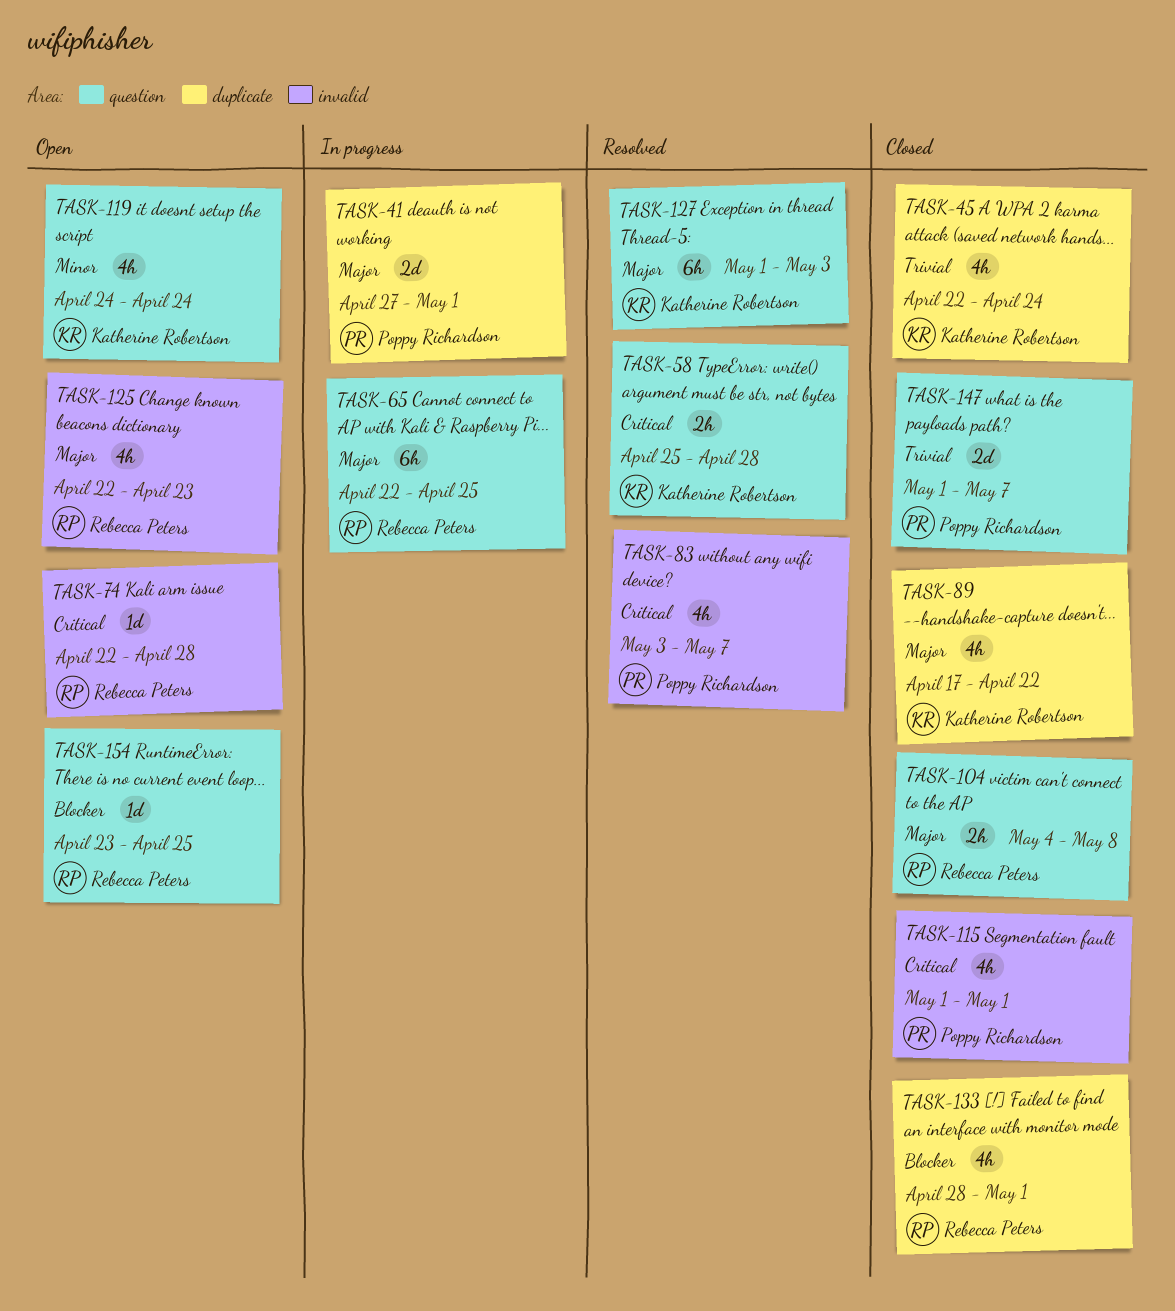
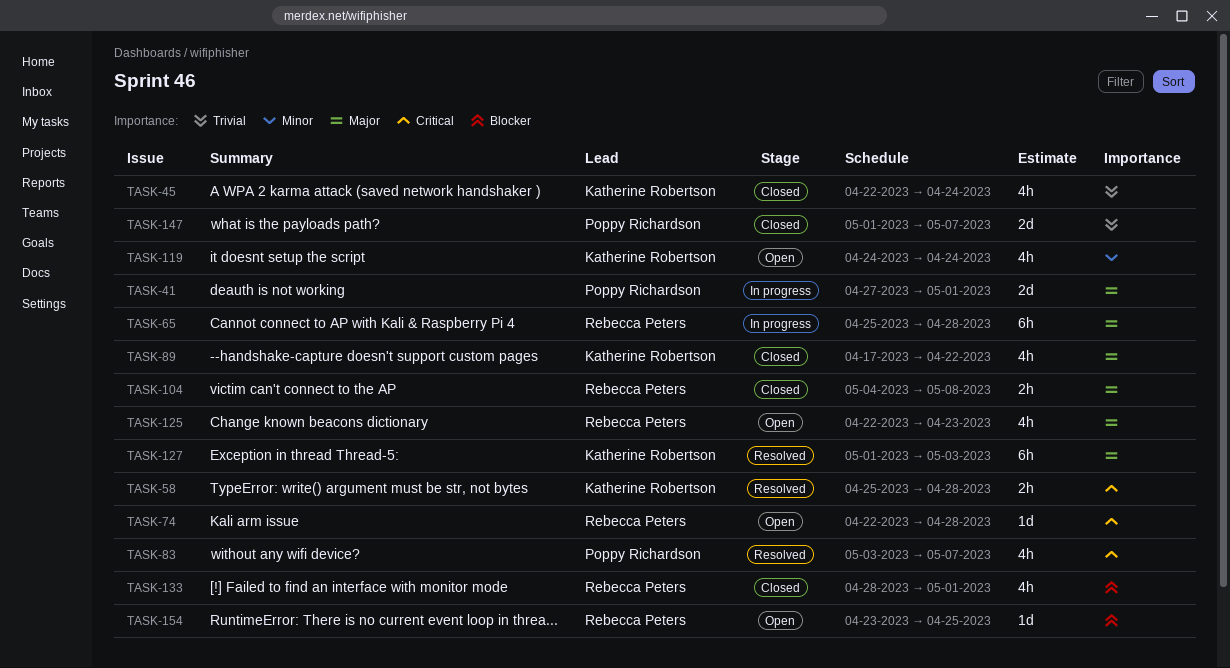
TASK-65, start: Apr 22 -> Apr 25
TASK-65, due: Apr 25 -> Apr 28
TASK-115: present -> none

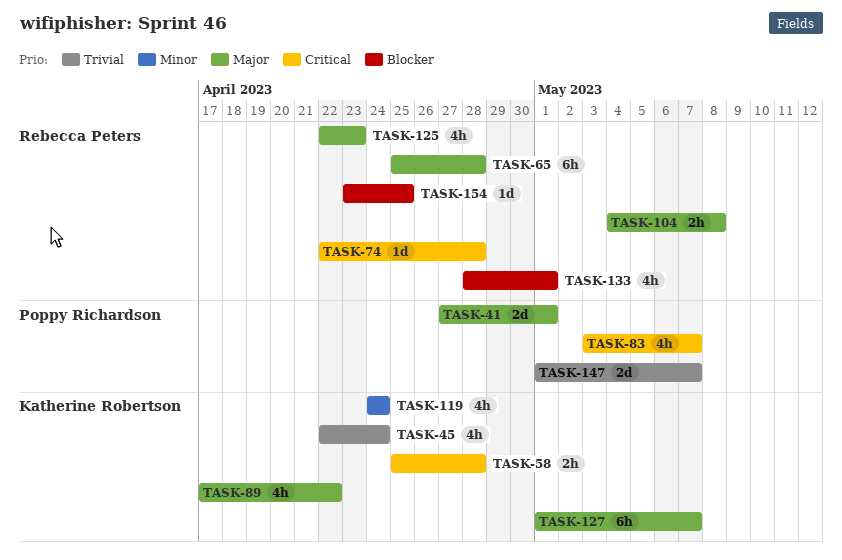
TASK-127, due: May 3 -> May 7

